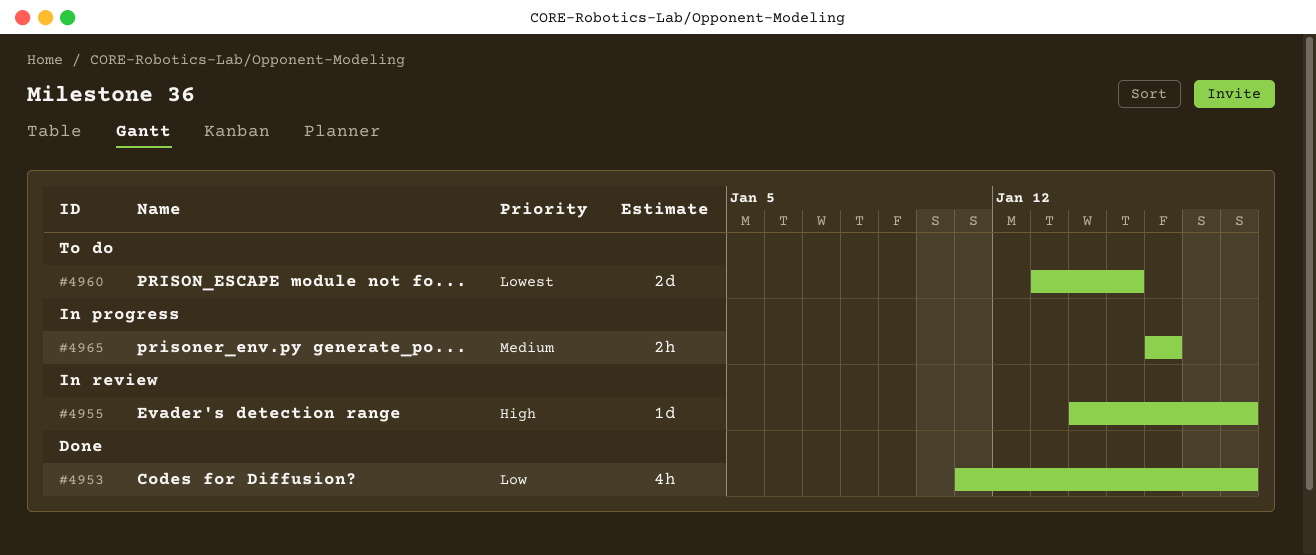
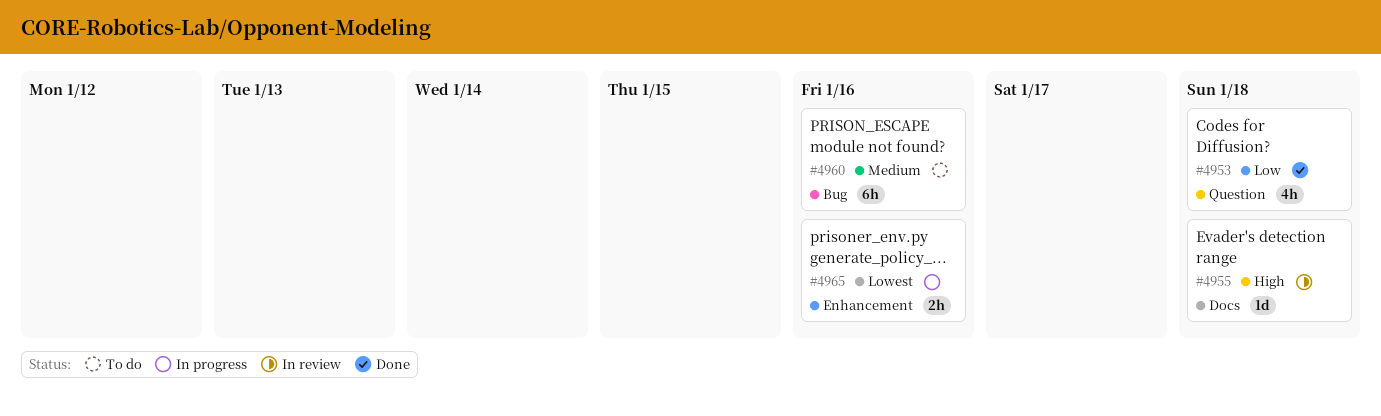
#4960, priority: Lowest -> Medium
#4960, estimate: 2d -> 6h
#4960, due: Jan 15 -> Jan 16
#4965, priority: Medium -> Lowest

